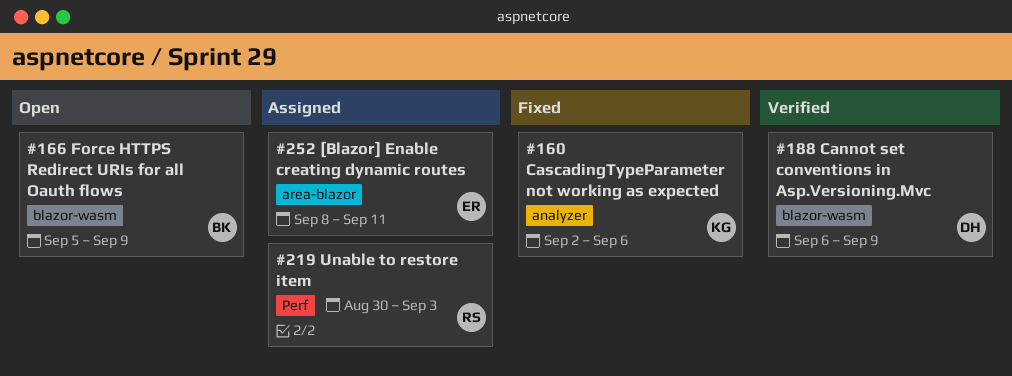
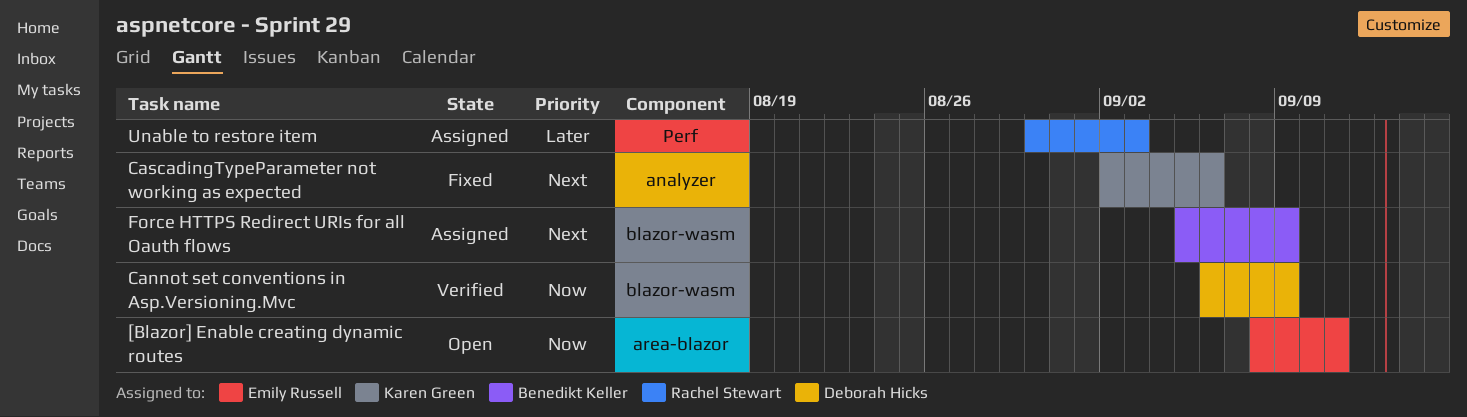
[Blazor] Enable creating dynamic routes, status: Assigned -> Open
Force HTTPS Redirect URIs for all Oauth flows, status: Open -> Assigned

